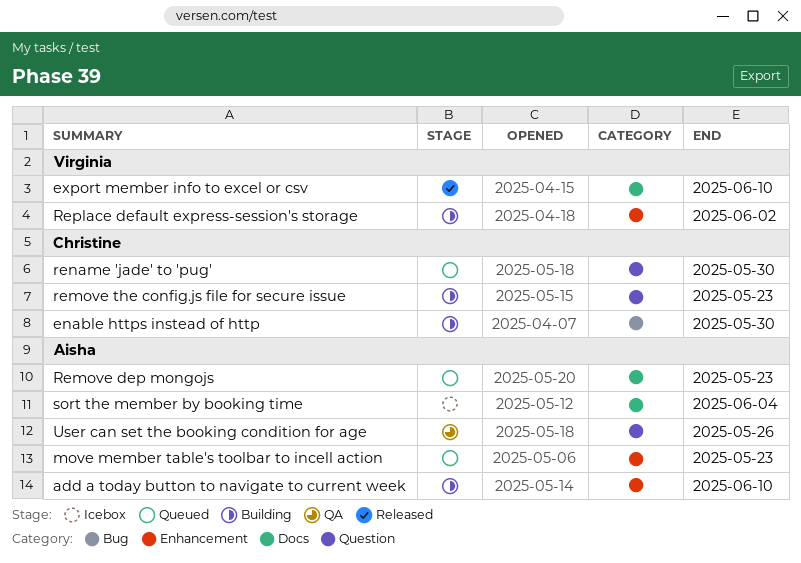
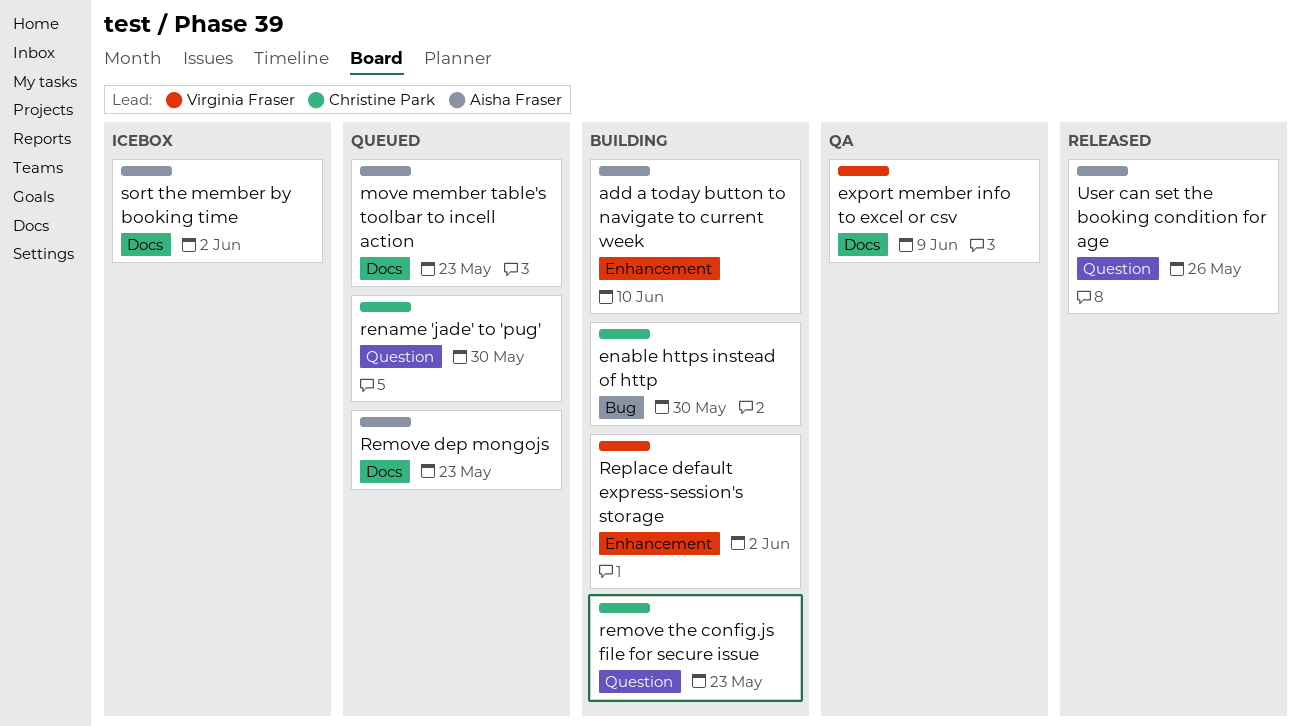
export member info to excel or csv, status: Released -> QA
export member info to excel or csv, due: Jun 10 -> Jun 9
move member table's toolbar to incell action, label: Enhancement -> Docs
sort the member by booking time, due: Jun 4 -> Jun 2
User can set the booking condition for age, status: QA -> Released

